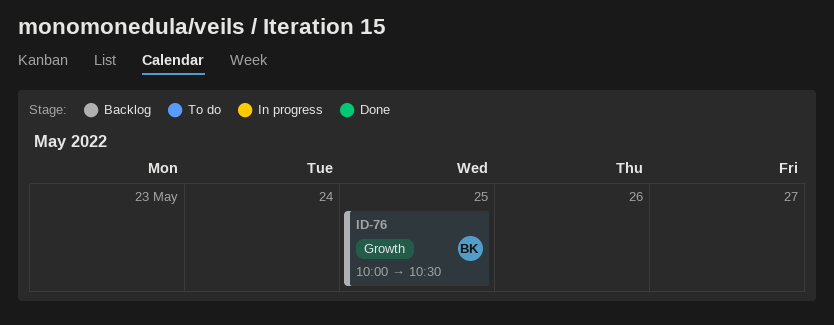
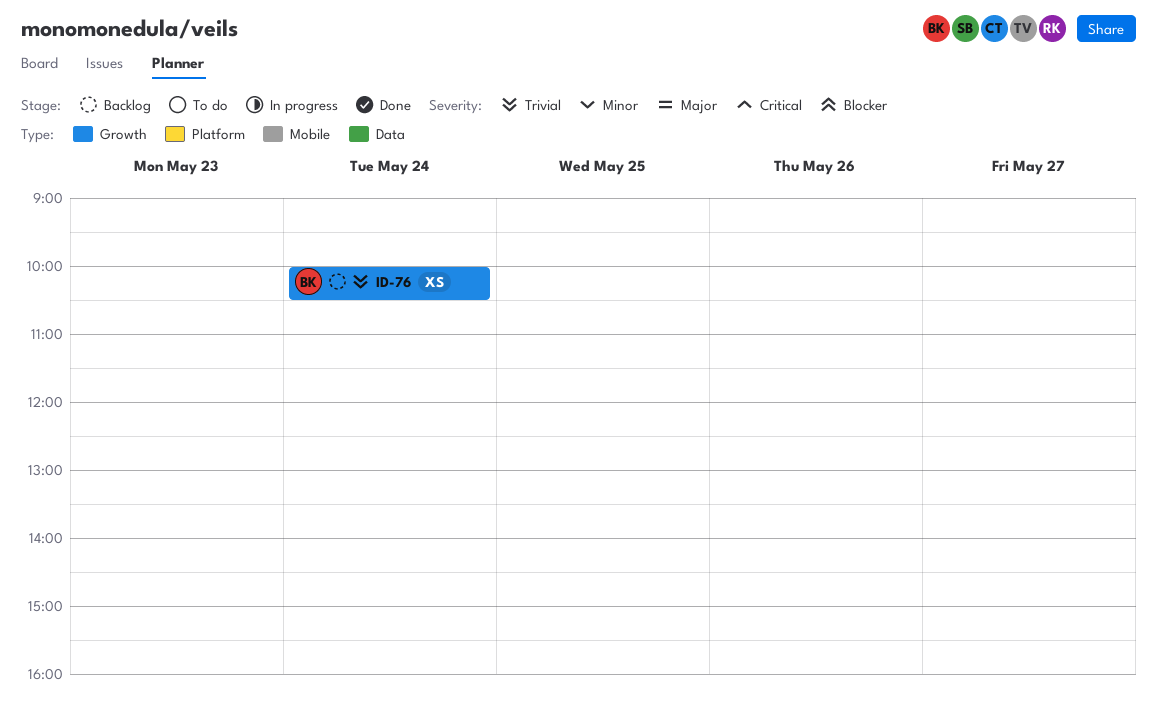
ID-76, day: May 25 -> May 24

